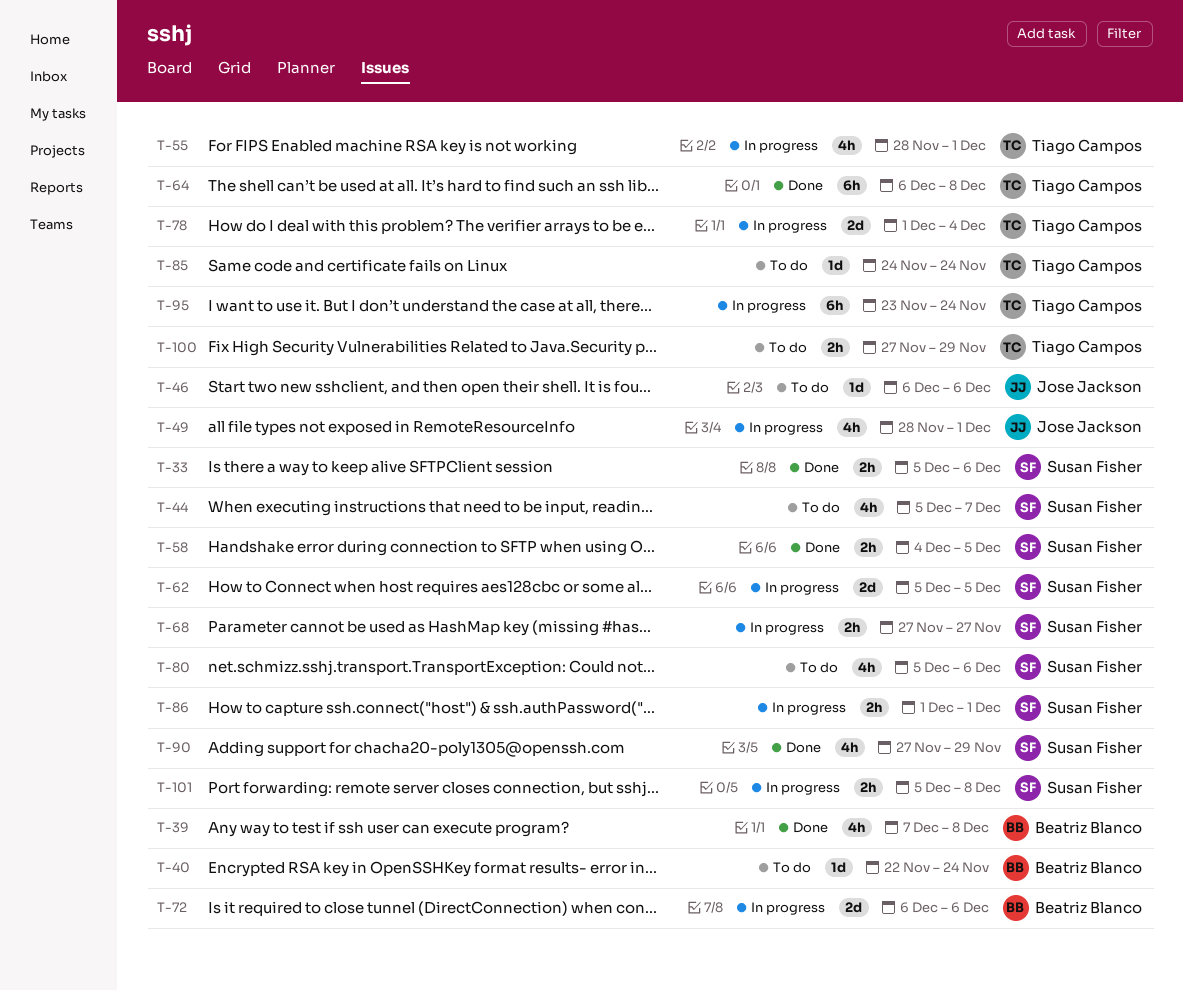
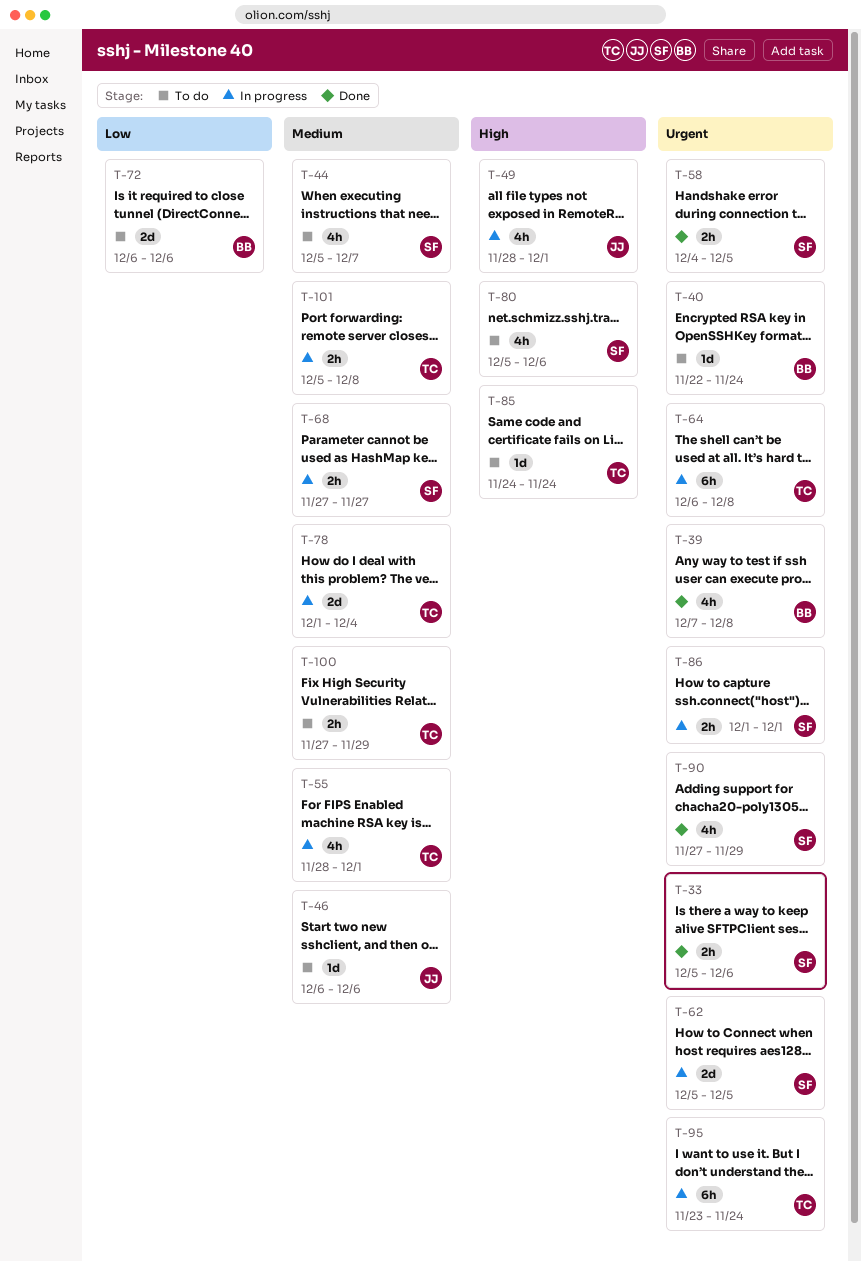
T-64, status: Done -> In progress
T-72, status: In progress -> To do
T-101, owner: Susan Fisher -> Tiago Campos

